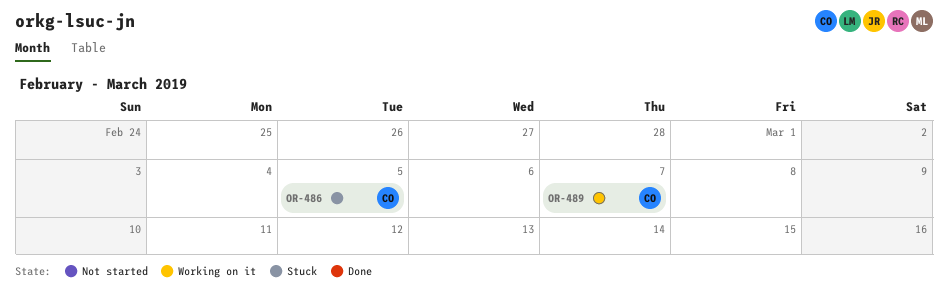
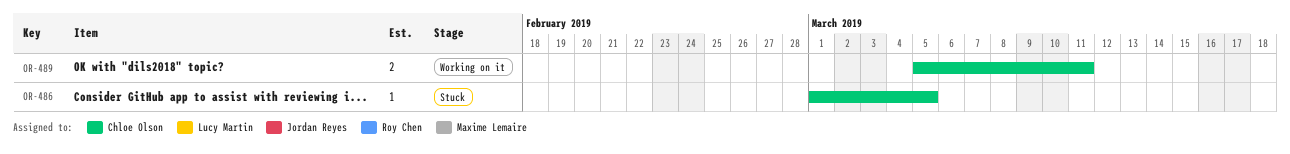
OR-489, due: Mar 7 -> Mar 11

